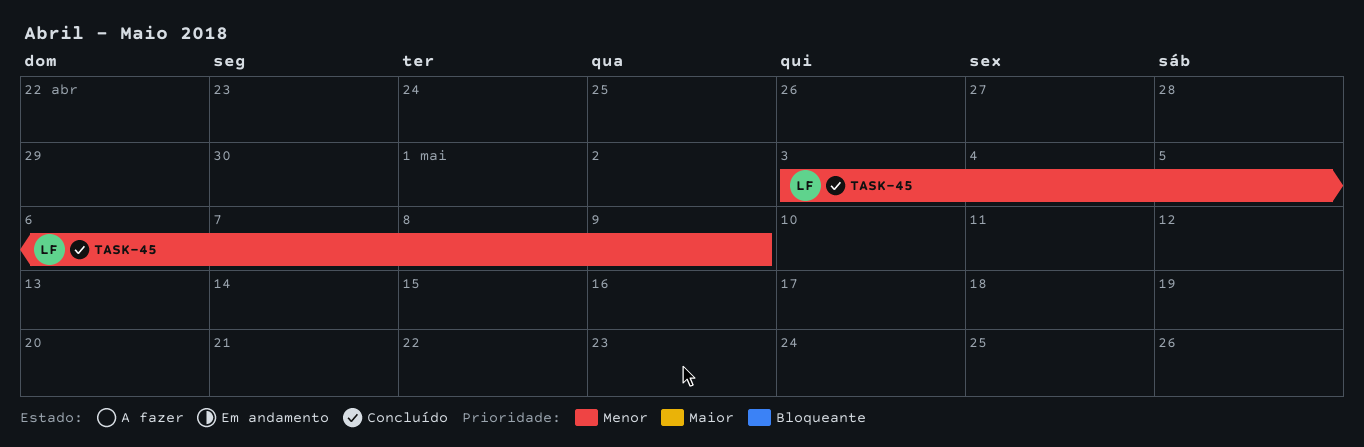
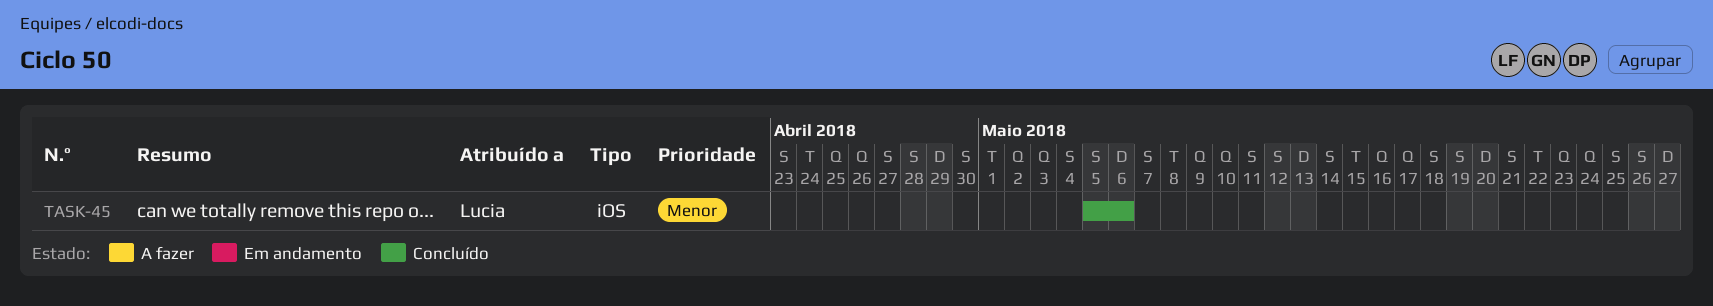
TASK-45, start: May 3 -> May 5
TASK-45, due: May 9 -> May 6

